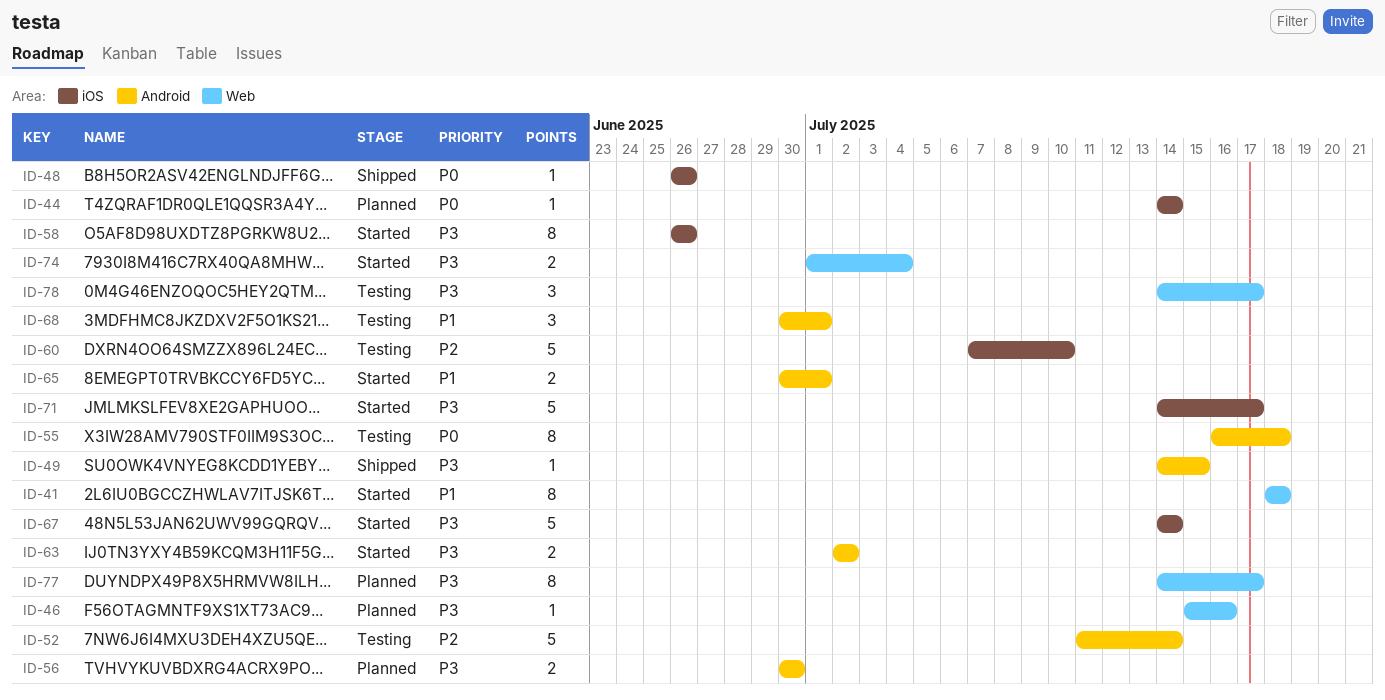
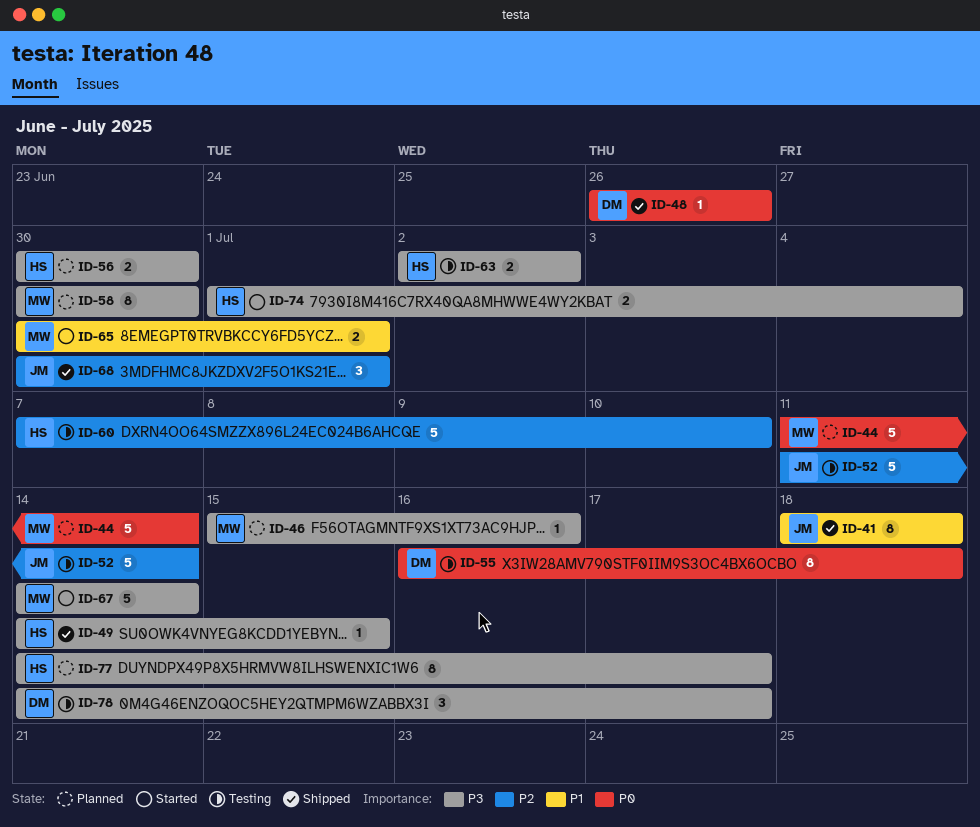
ID-41, status: Started -> Shipped
ID-44, estimate: 1 -> 5
ID-44, start: Jul 14 -> Jul 11
ID-58, status: Started -> Planned
ID-58, start: Jun 26 -> Jun 30
ID-58, due: Jun 26 -> Jun 30
ID-63, status: Started -> Testing
ID-68, status: Testing -> Shipped
ID-68, priority: P1 -> P2
ID-71: present -> none

